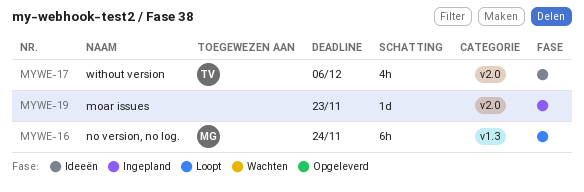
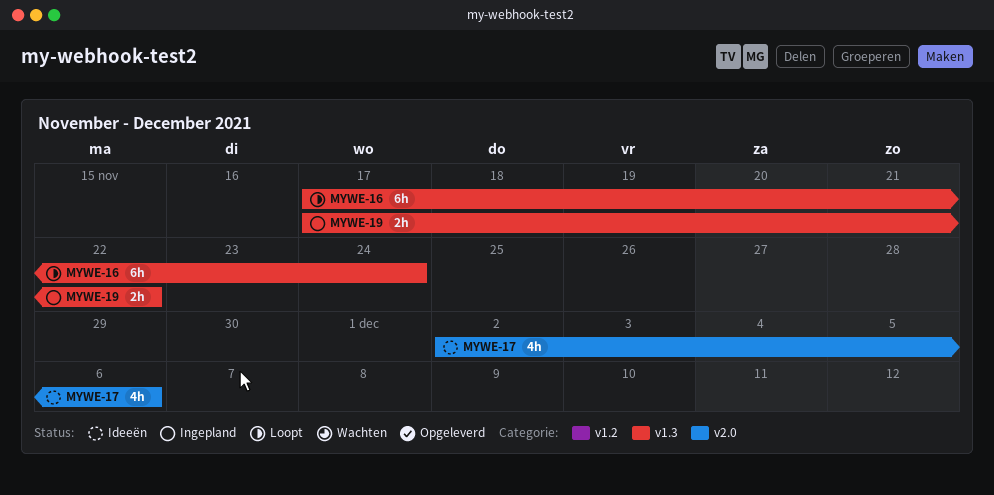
MYWE-19, label: v2.0 -> v1.3
MYWE-19, estimate: 1d -> 2h
MYWE-19, due: Nov 23 -> Nov 22

